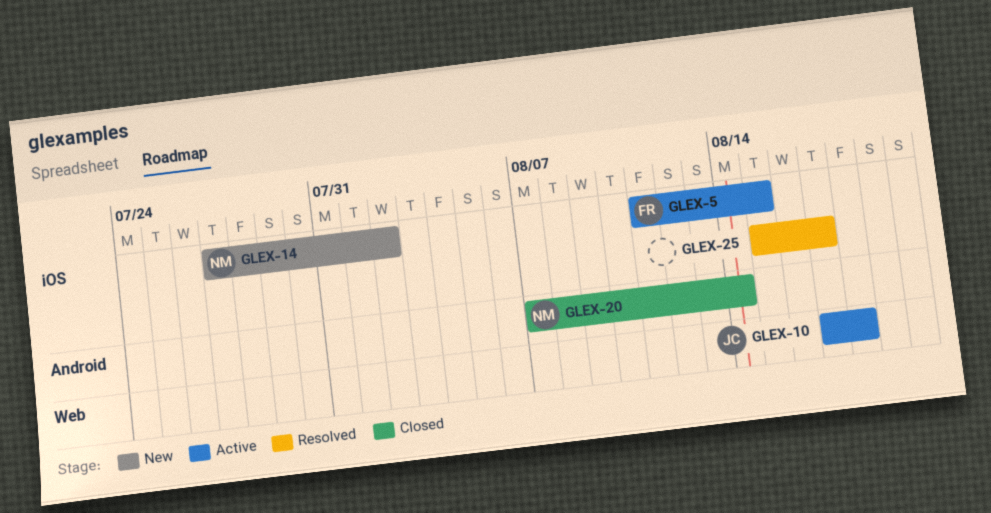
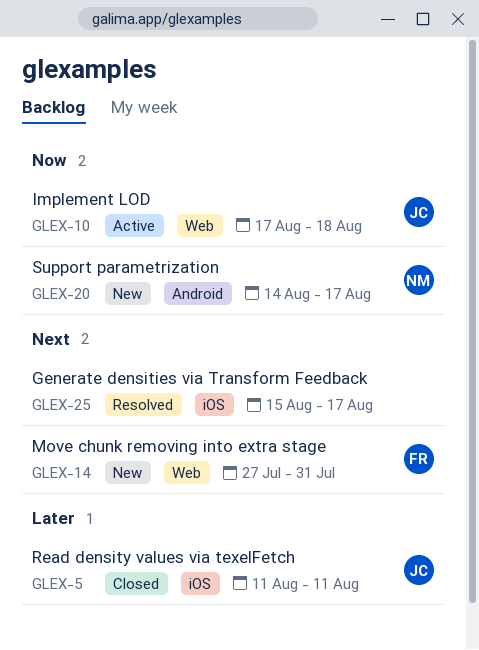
GLEX-5, status: Active -> Closed
GLEX-5, owner: FR -> JC
GLEX-5, due: Aug 15 -> Aug 11
GLEX-14, owner: NM -> FR
GLEX-14, label: iOS -> Web
GLEX-14, due: Aug 2 -> Jul 31
GLEX-20, status: Closed -> New
GLEX-20, start: Aug 7 -> Aug 14
GLEX-20, due: Aug 14 -> Aug 17

